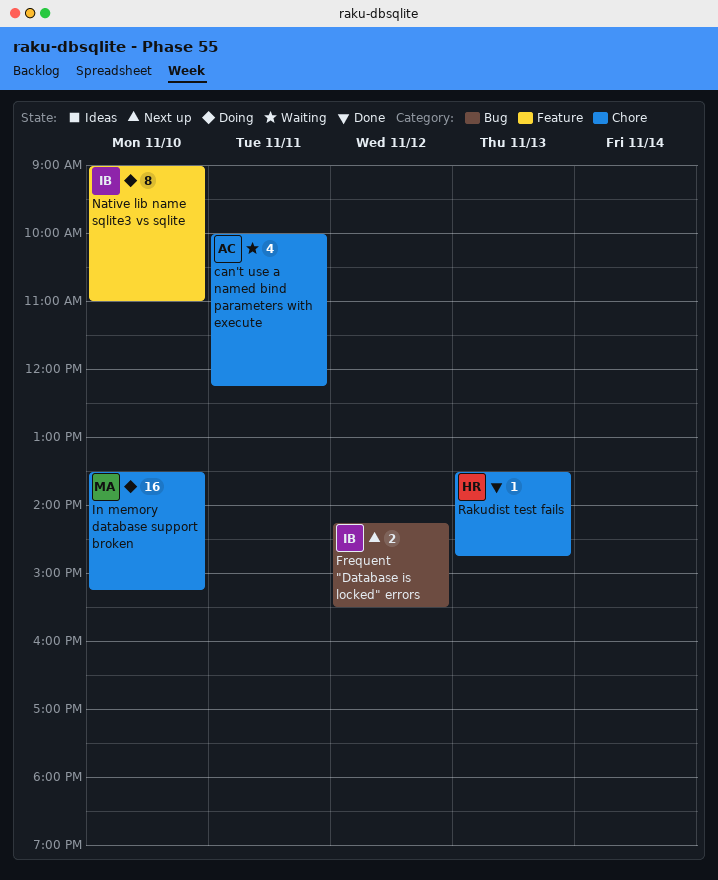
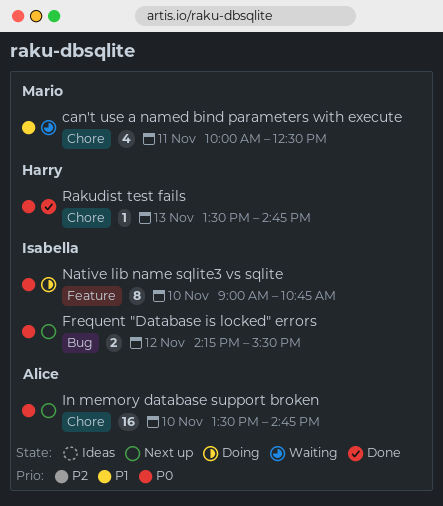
can't use a named bind parameters with execute, owner: Alice -> Mario
can't use a named bind parameters with execute, ends: 12:15 -> 12:30
In memory database support broken, status: Doing -> Next up
In memory database support broken, owner: Mario -> Alice
In memory database support broken, ends: 15:15 -> 14:45
Native lib name sqlite3 vs sqlite, ends: 11:00 -> 10:45

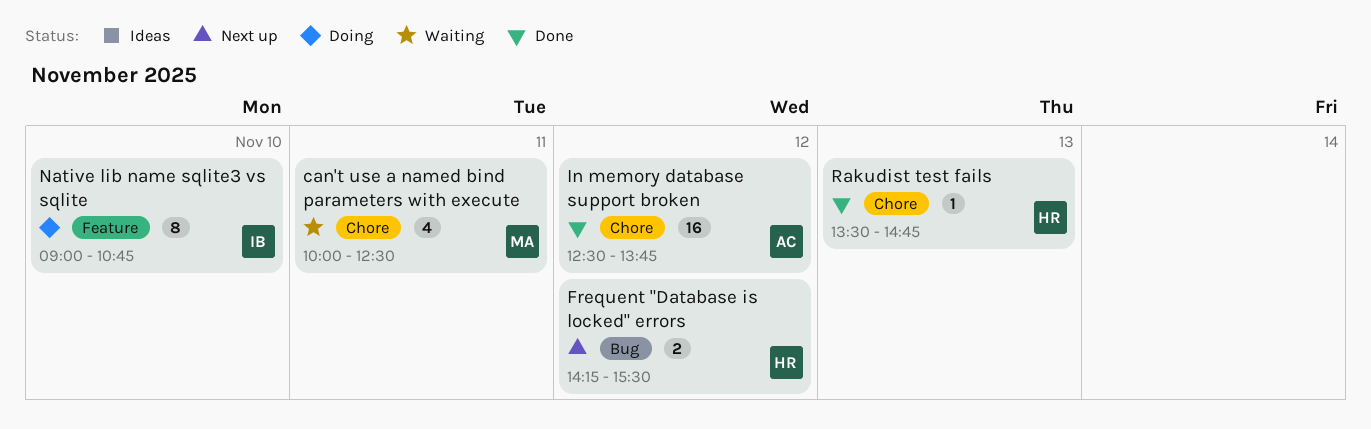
Frequent "Database is locked" errors, owner: Isabella -> Harry
In memory database support broken, status: Next up -> Done
In memory database support broken, day: Nov 10 -> Nov 12
In memory database support broken, begins: 13:30 -> 12:30
In memory database support broken, ends: 14:45 -> 13:45

